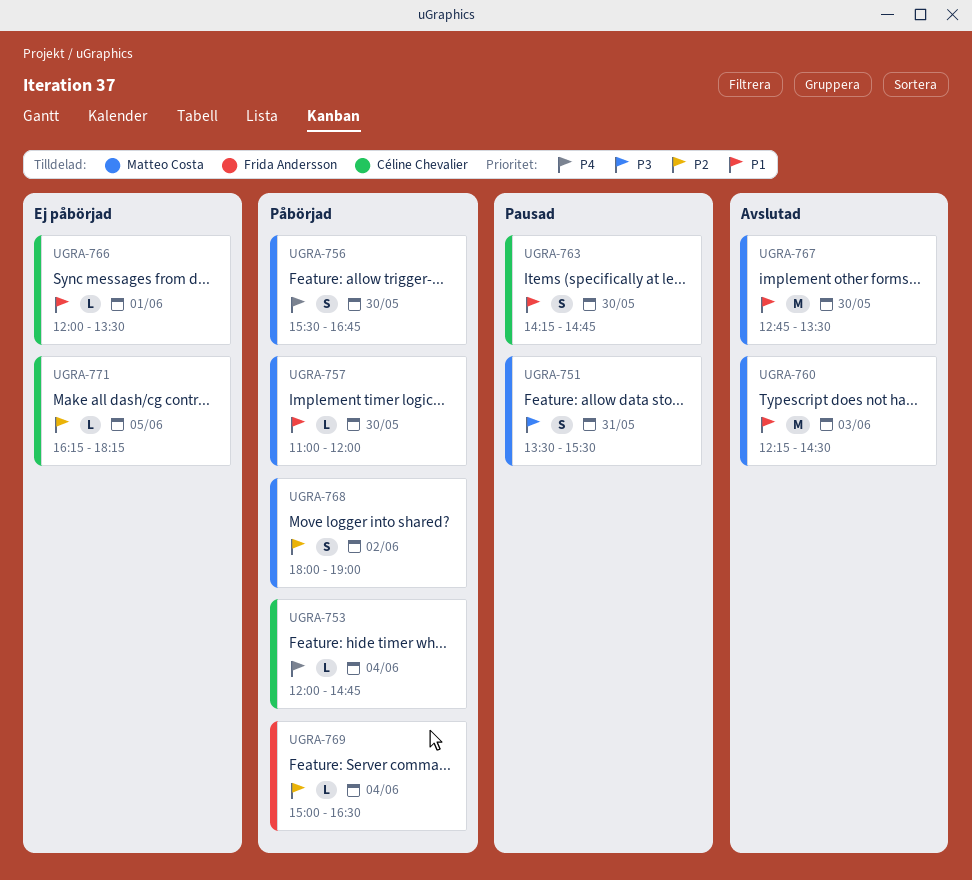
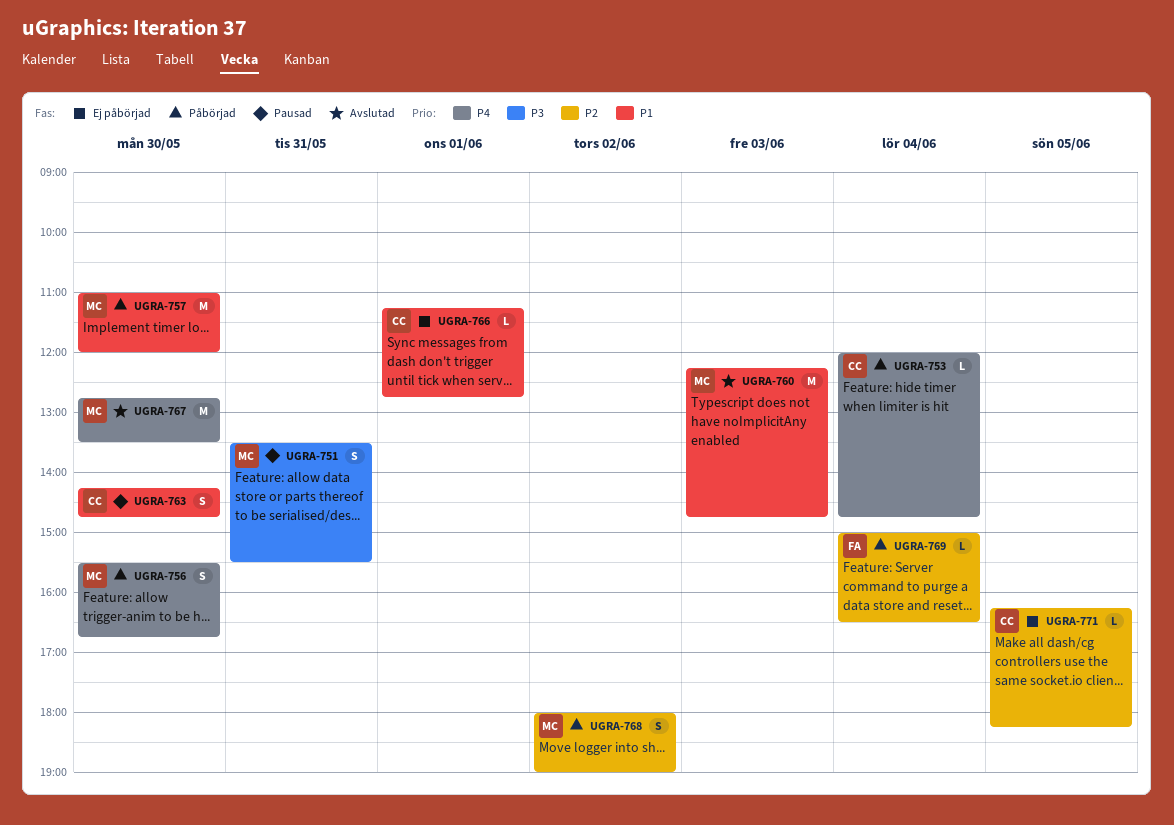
UGRA-757, estimate: L -> M
UGRA-760, ends: 14:30 -> 14:45
UGRA-766, begins: 12:00 -> 11:15
UGRA-766, ends: 13:30 -> 12:45
UGRA-767, priority: P1 -> P4

